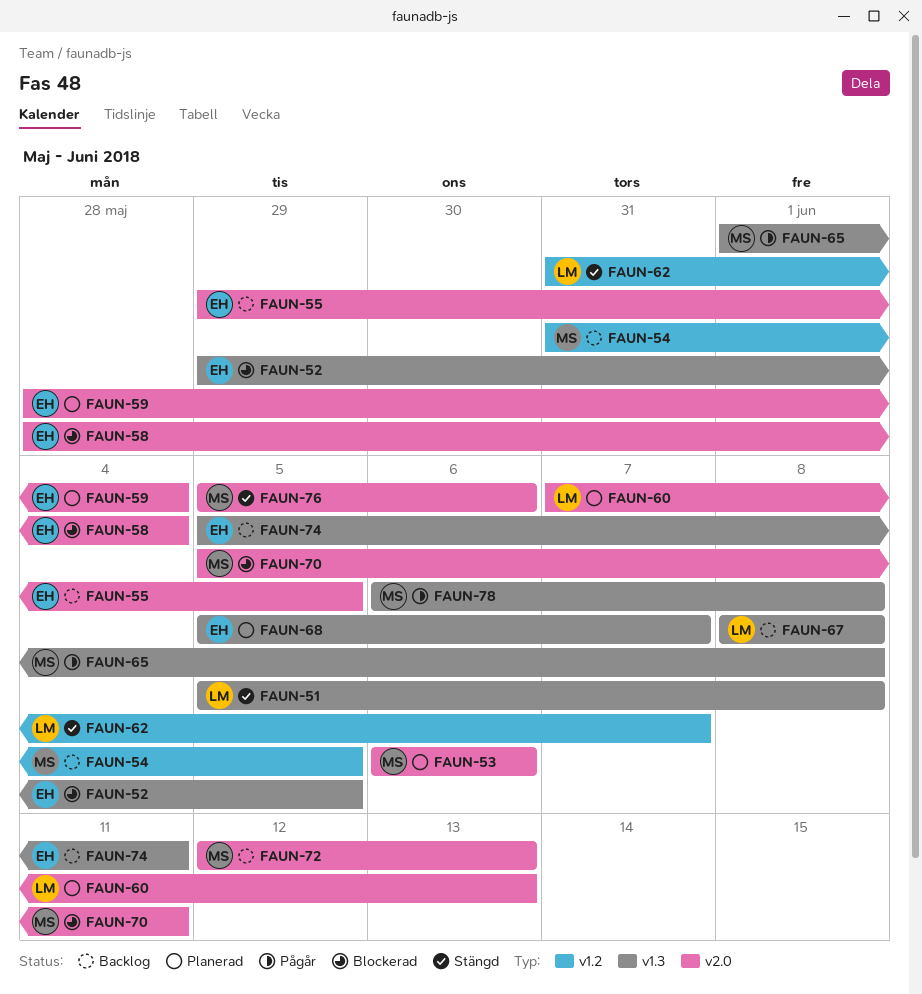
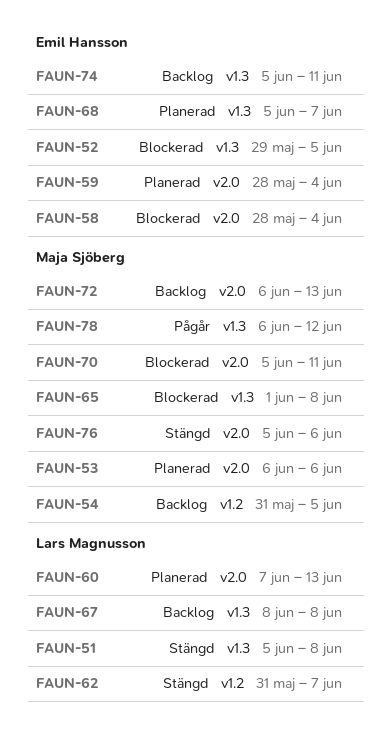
FAUN-55: present -> none
FAUN-65, status: Pågår -> Blockerad
FAUN-72, start: Jun 12 -> Jun 6
FAUN-78, due: Jun 8 -> Jun 12

